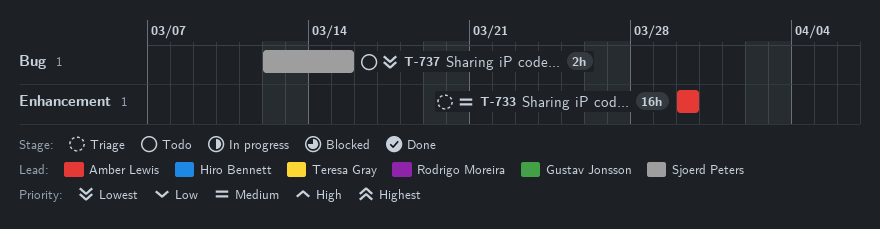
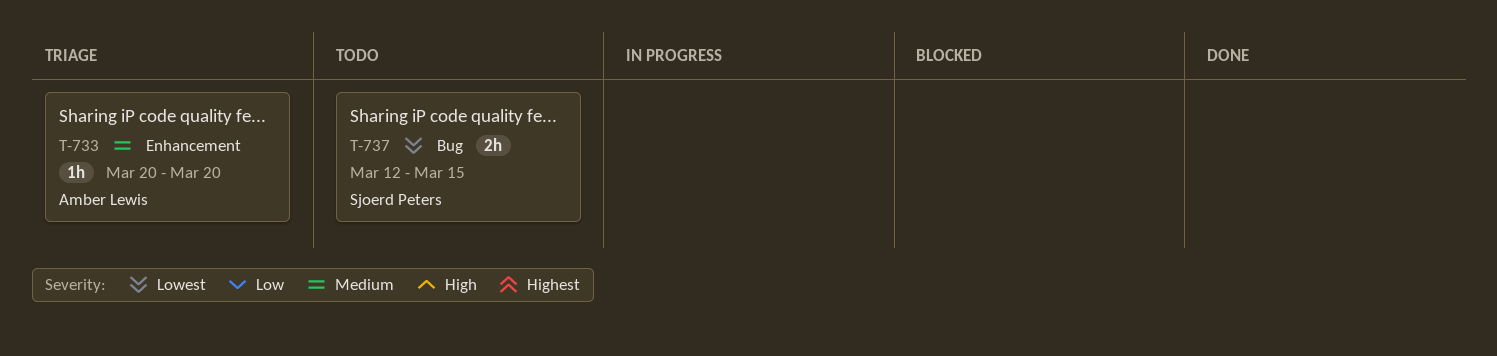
T-733, estimate: 16h -> 1h
T-733, start: Mar 30 -> Mar 20
T-733, due: Mar 30 -> Mar 20

